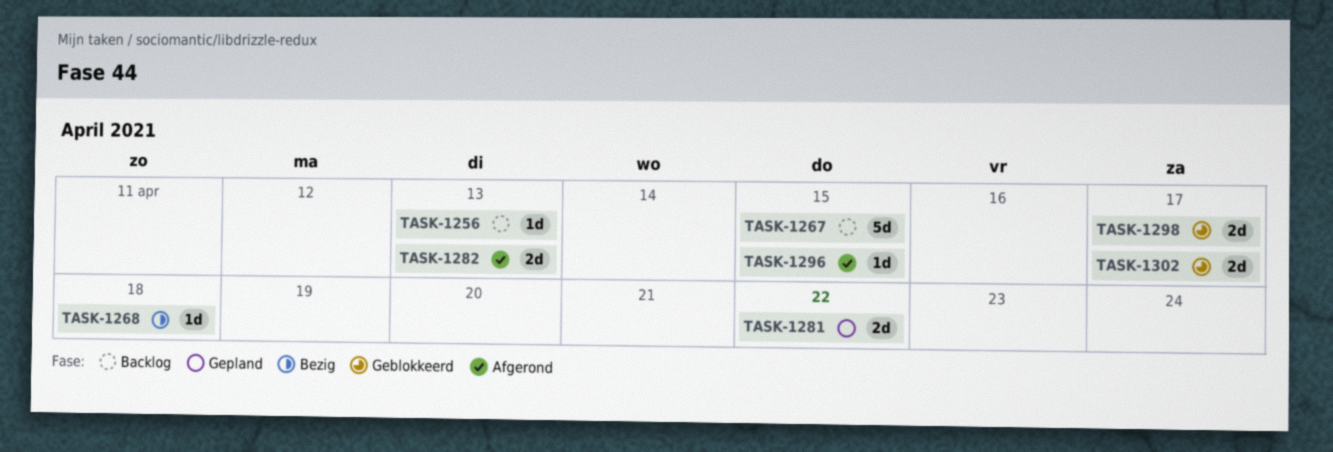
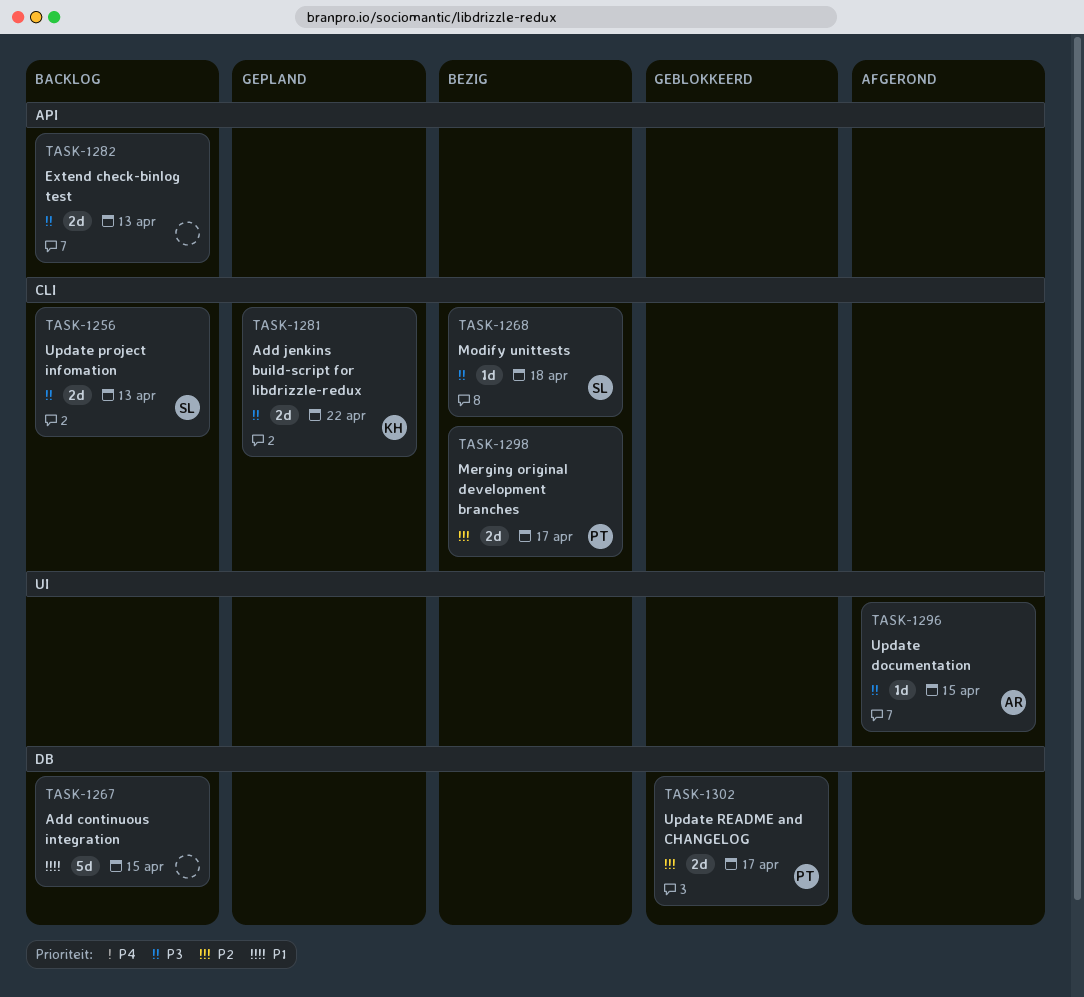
TASK-1256, estimate: 1d -> 2d
TASK-1282, status: Afgerond -> Backlog
TASK-1298, status: Geblokkeerd -> Bezig

